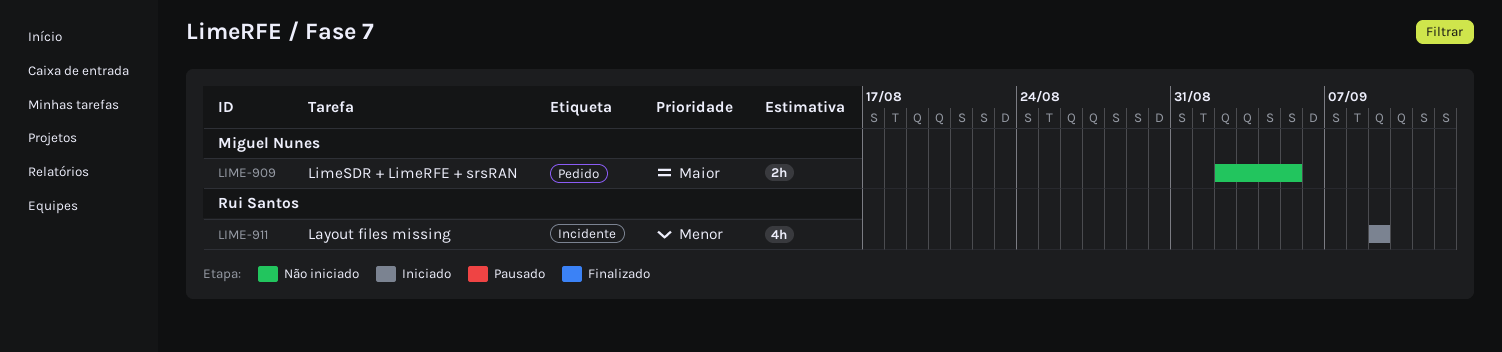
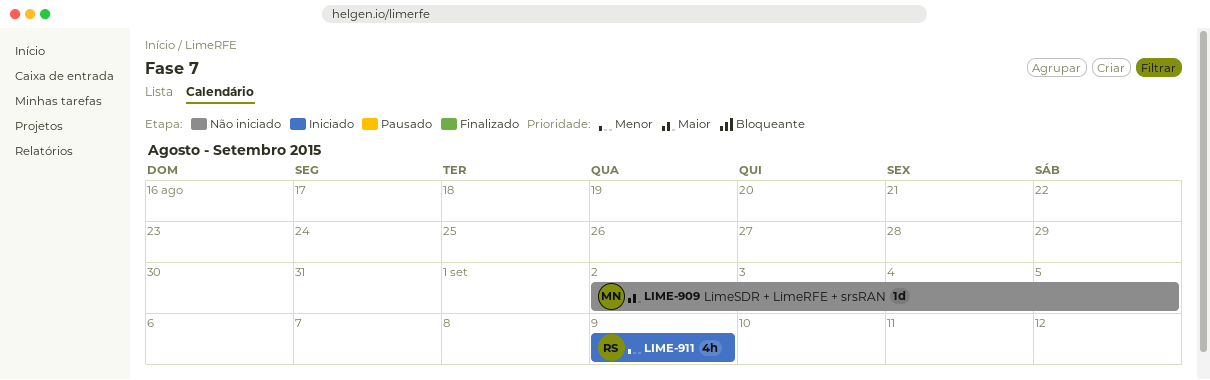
LIME-909, estimate: 2h -> 1d

